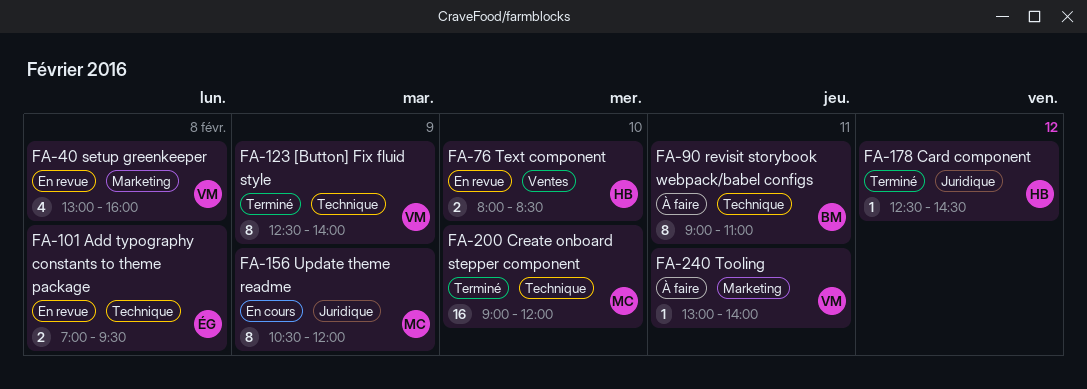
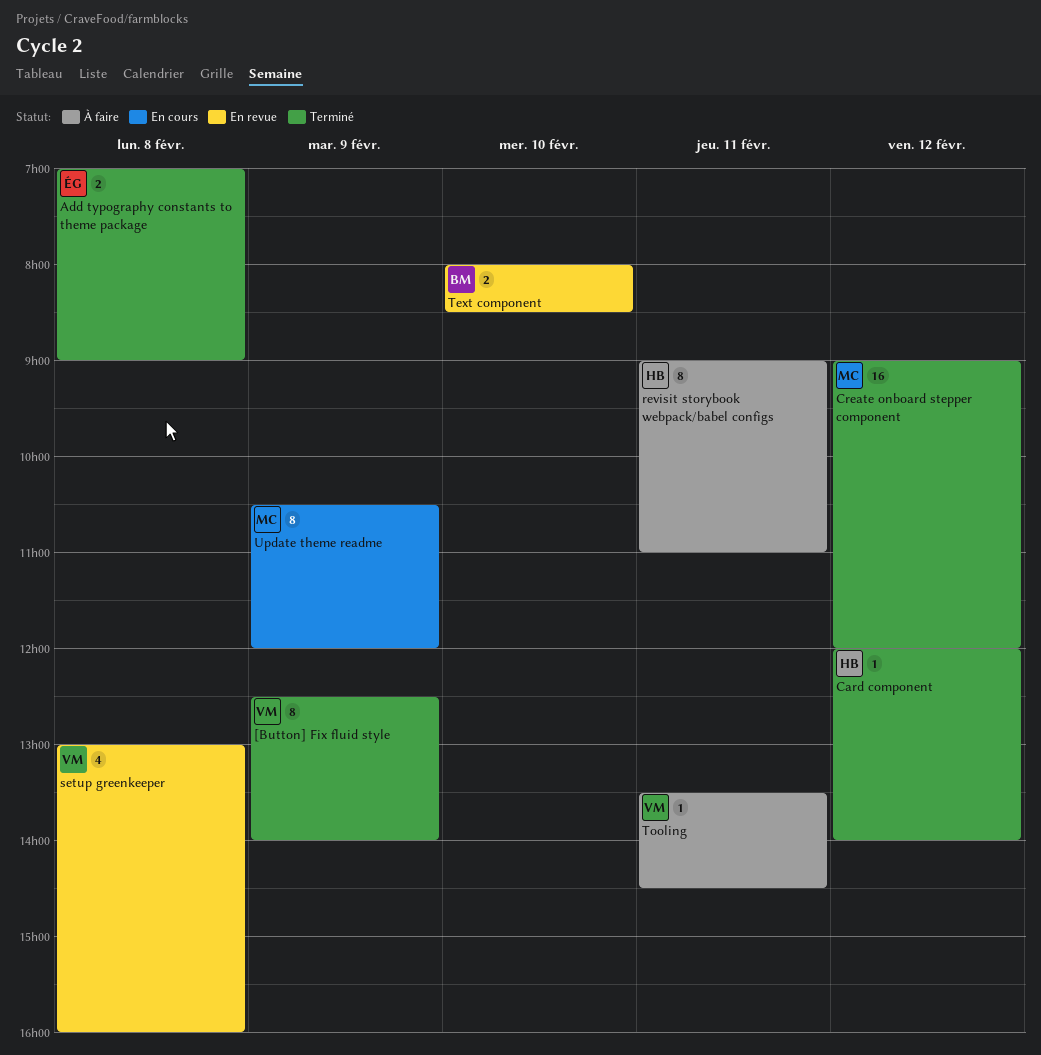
Add typography constants to theme package, status: En revue -> Terminé
Add typography constants to theme package, ends: 09:30 -> 09:00
Card component, begins: 12:30 -> 12:00
Card component, ends: 14:30 -> 14:00
Create onboard stepper component, day: Feb 10 -> Feb 12
revisit storybook webpack/babel configs, owner: BM -> HB
Text component, owner: HB -> BM
Tooling, begins: 13:00 -> 13:30
Tooling, ends: 14:00 -> 14:30

